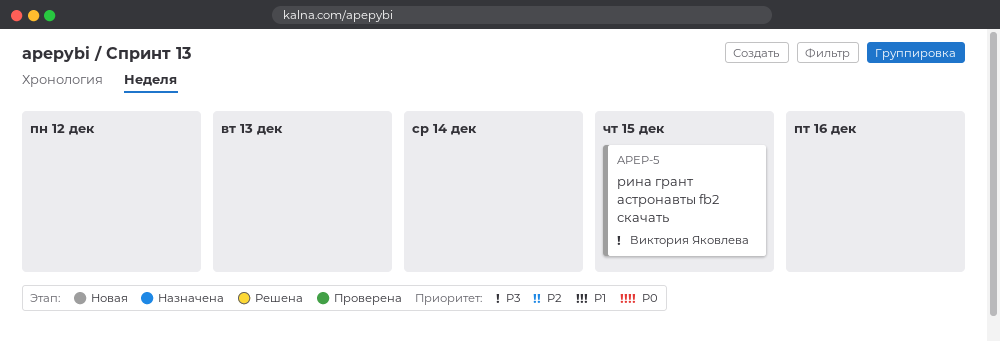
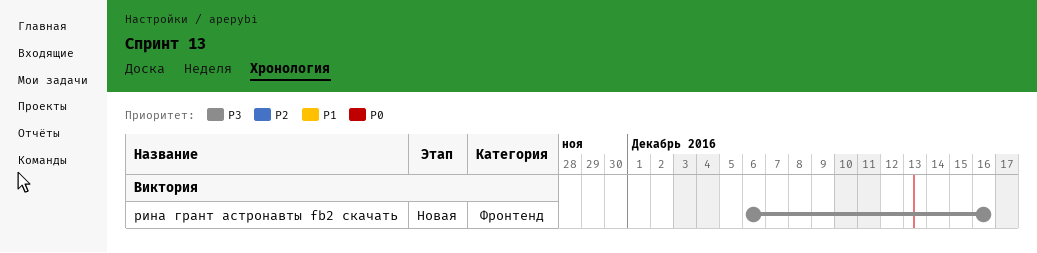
рина грант астронавты fb2 скачать, due: Dec 15 -> Dec 16

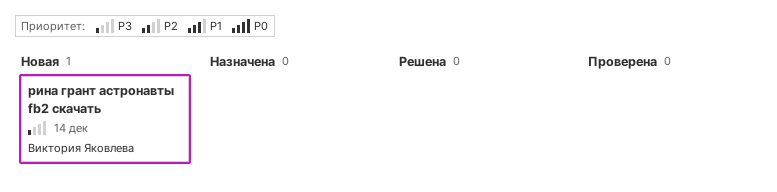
рина грант астронавты fb2 скачать, due: Dec 16 -> Dec 14

